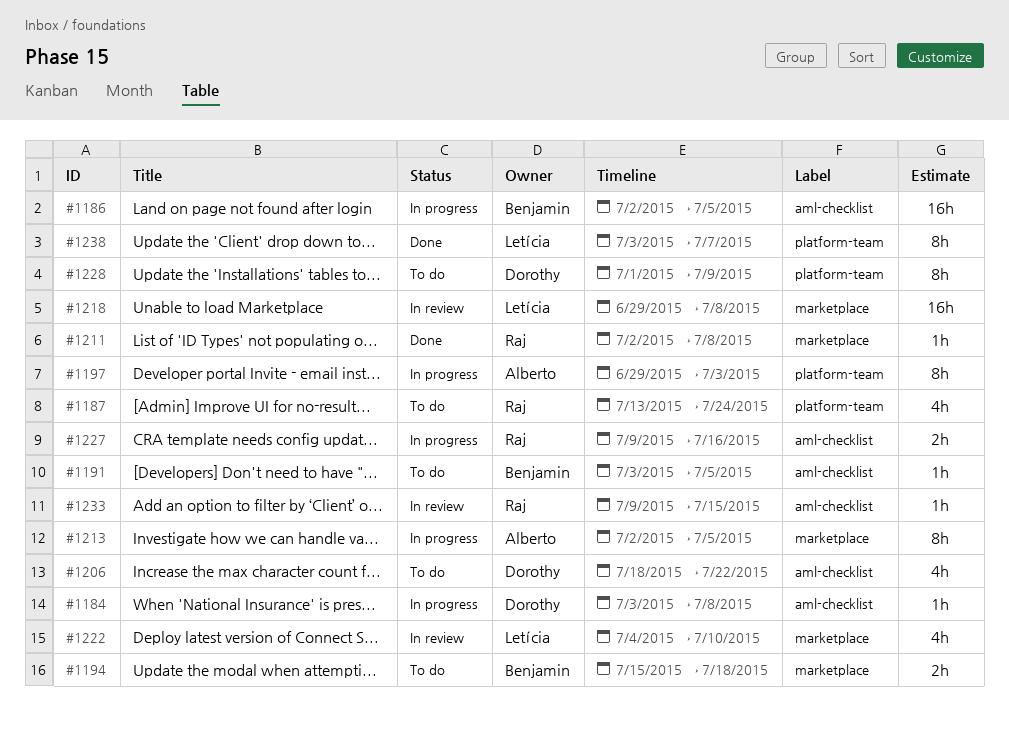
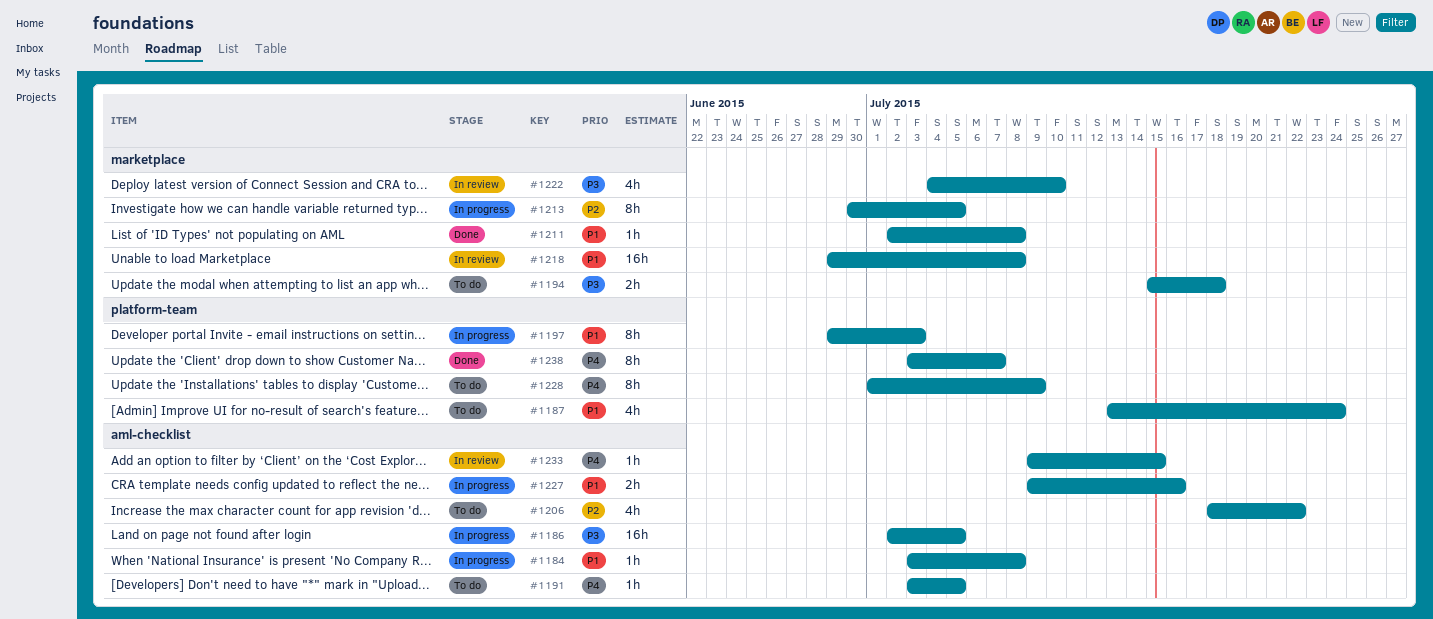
#1213, start: Jul 2 -> Jun 30

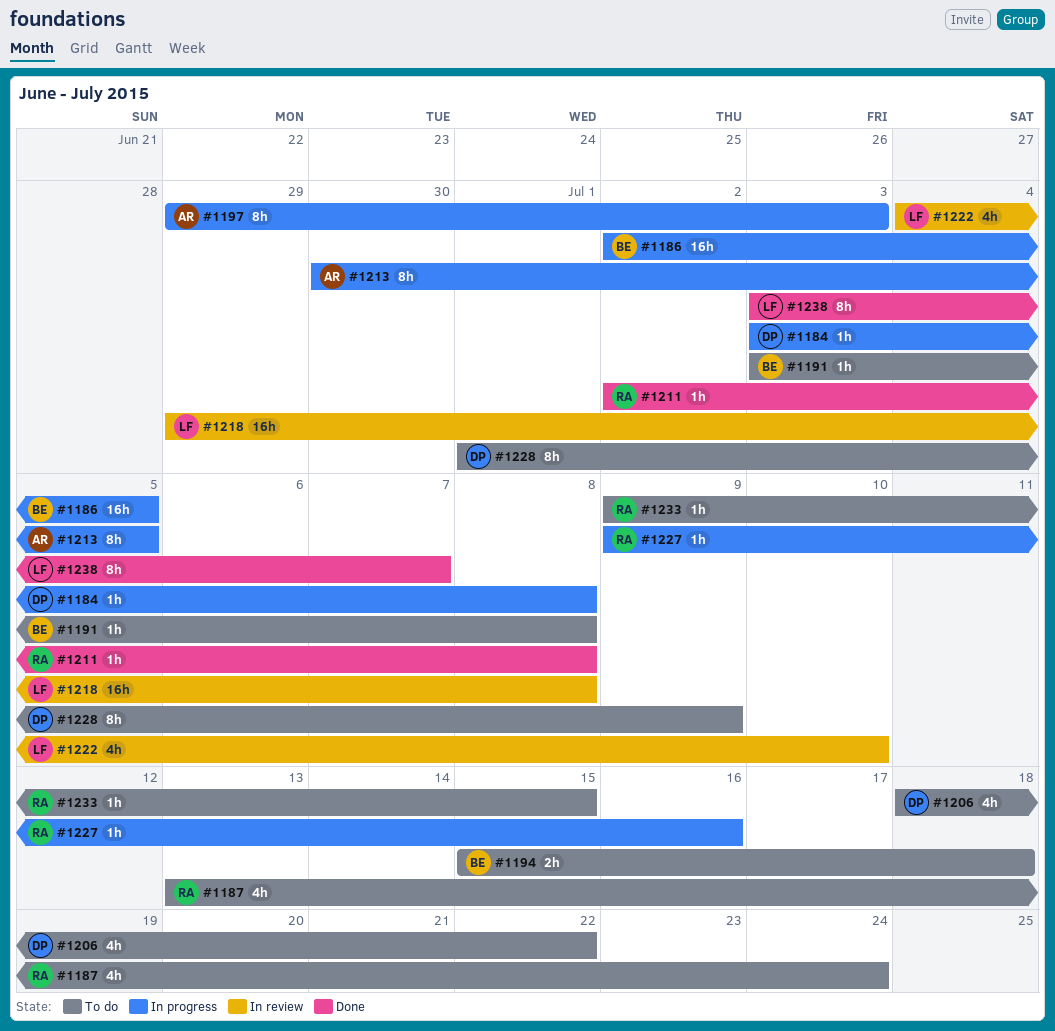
#1191, due: Jul 5 -> Jul 8
#1227, estimate: 2h -> 1h
#1233, status: In review -> To do

